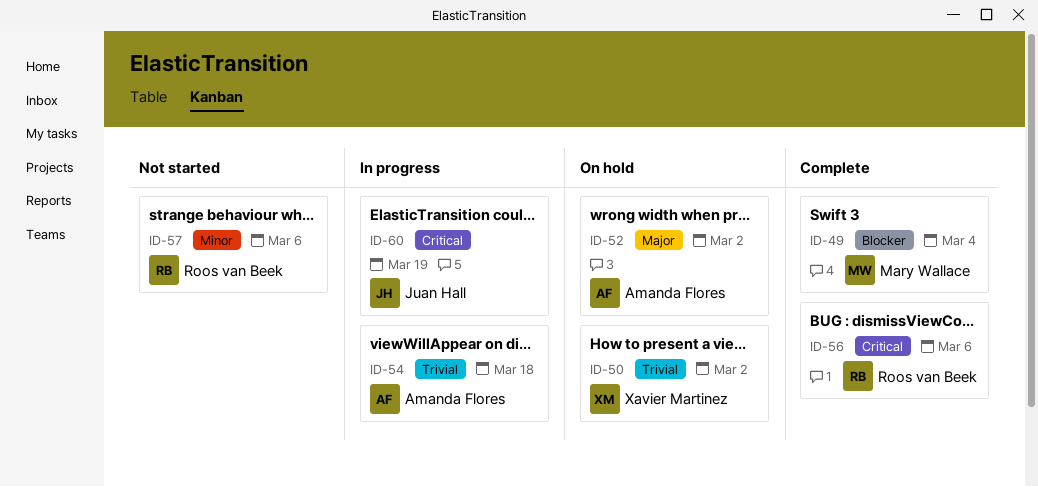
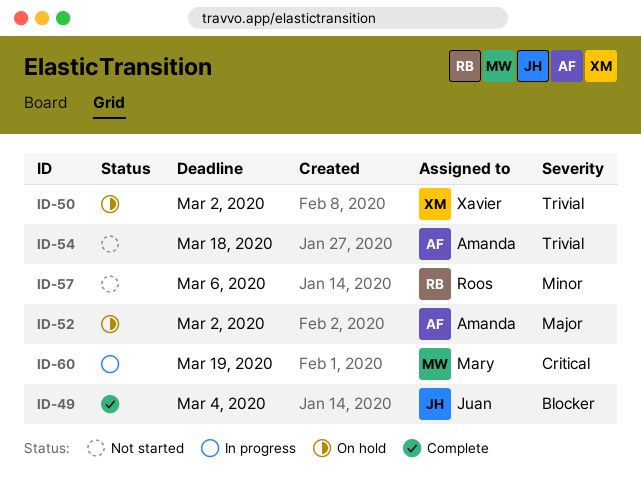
ID-49, owner: Mary Wallace -> Juan Hall
ID-54, status: In progress -> Not started
ID-56: present -> none
ID-60, owner: Juan Hall -> Mary Wallace

